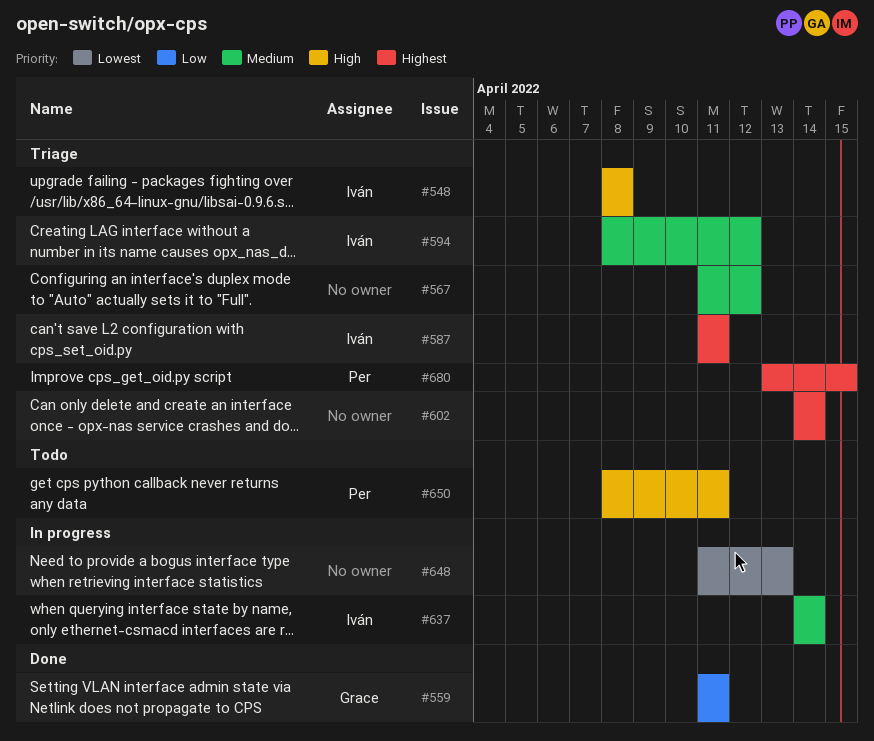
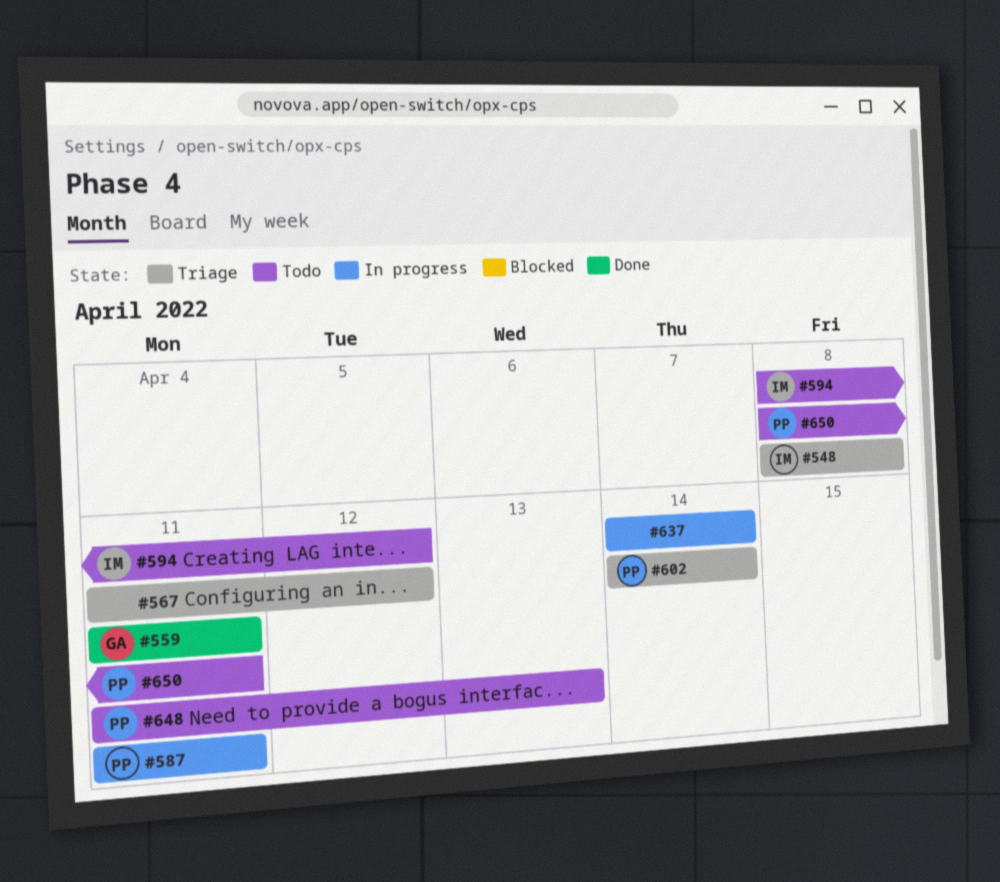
#587, status: Triage -> In progress
#587, owner: Iván -> Per
#594, status: Triage -> Todo
#602, owner: none -> Per
#637, owner: Iván -> none
#648, status: In progress -> Todo
#648, owner: none -> Per
#680: present -> none

